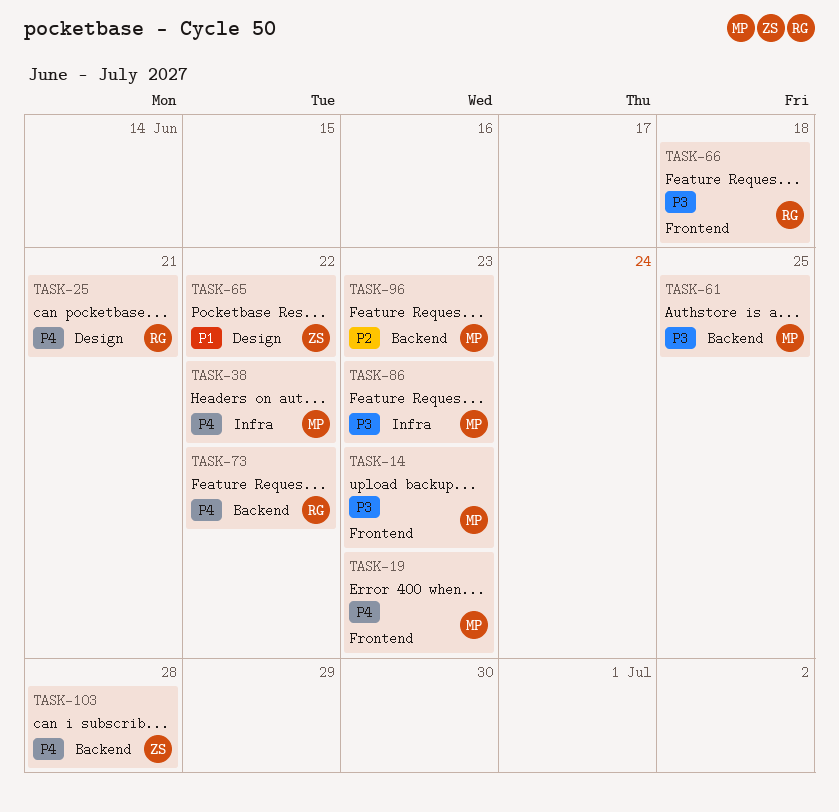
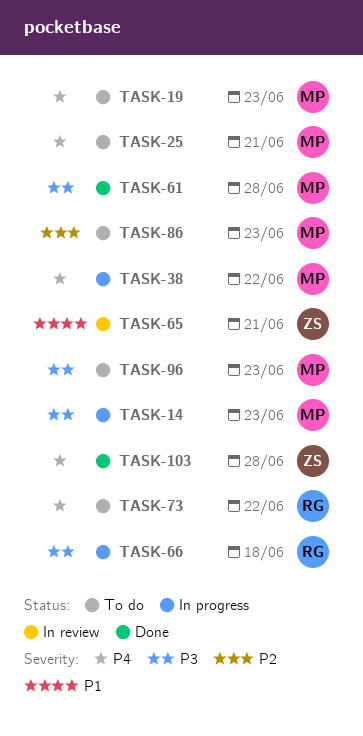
TASK-25, owner: RG -> MP
TASK-61, due: Jun 25 -> Jun 28
TASK-65, due: Jun 22 -> Jun 21
TASK-86, priority: P3 -> P2
TASK-96, priority: P2 -> P3

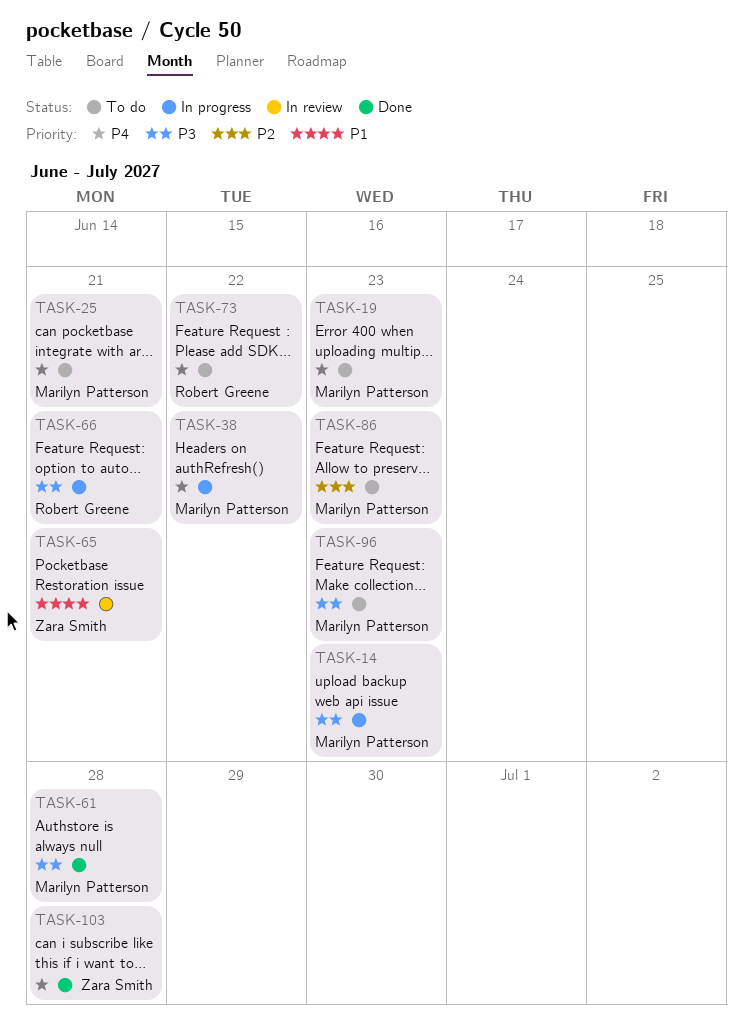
TASK-66, due: Jun 18 -> Jun 21

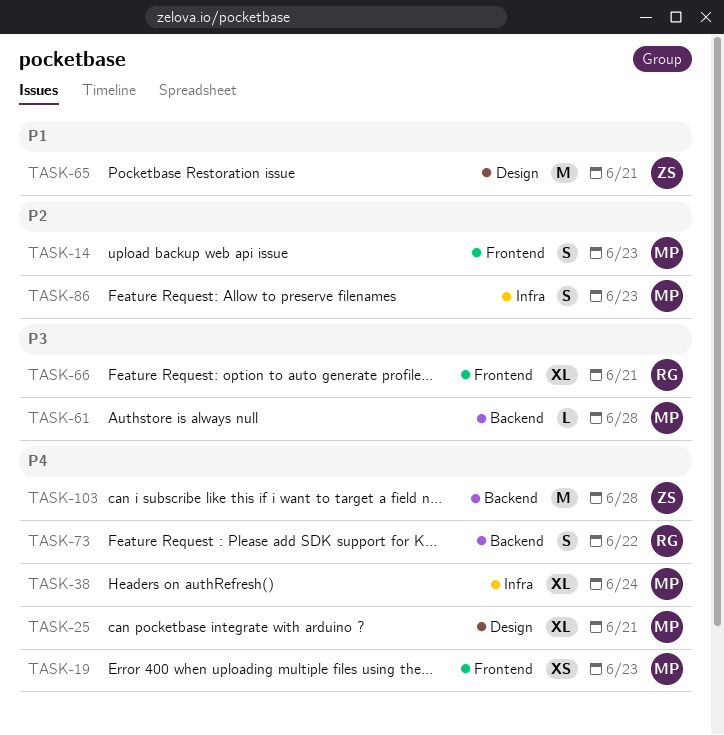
TASK-14, priority: P3 -> P2
TASK-38, due: Jun 22 -> Jun 24
TASK-96: present -> none

